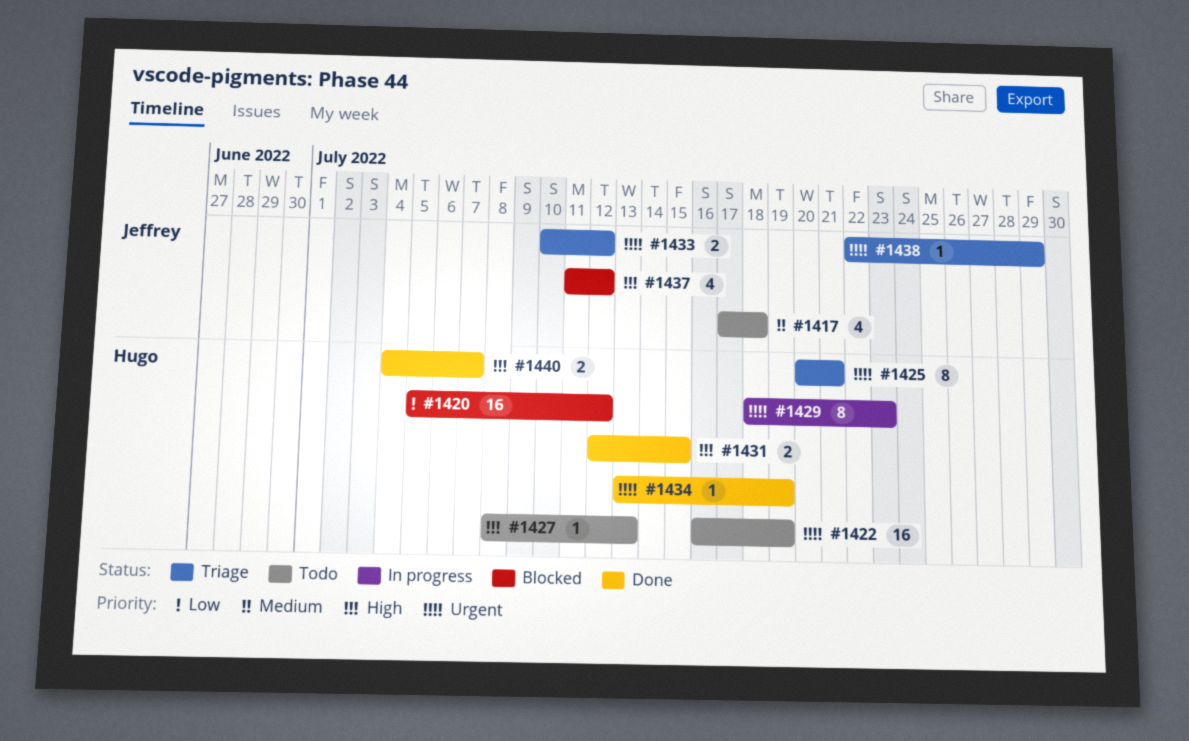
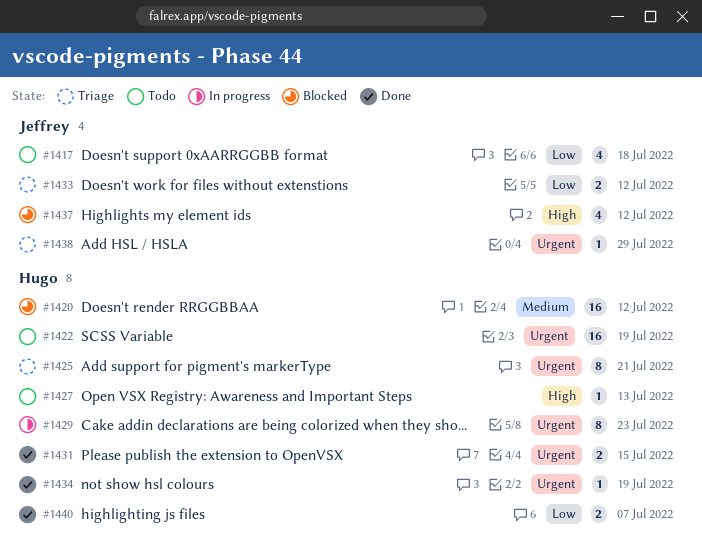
#1417, priority: Medium -> Low
#1420, priority: Low -> Medium
#1431, priority: High -> Urgent
#1433, priority: Urgent -> Low
#1440, priority: High -> Low

